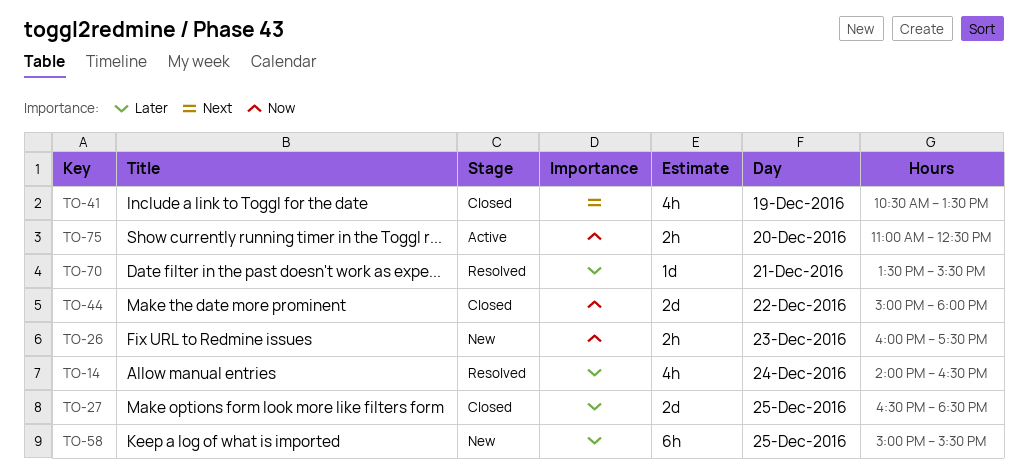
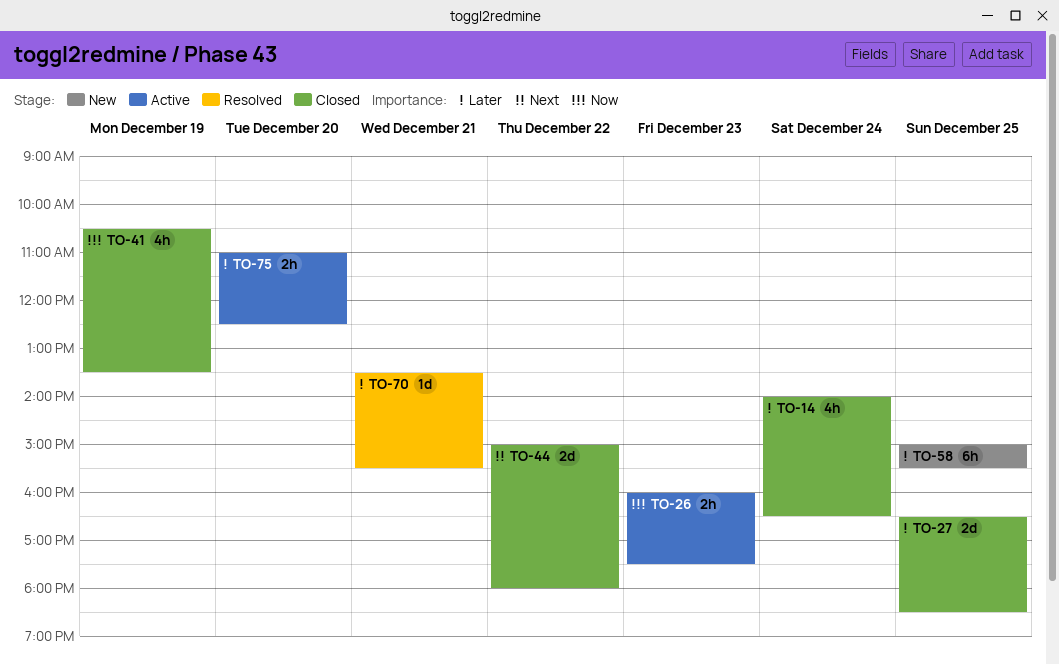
TO-14, status: Resolved -> Closed
TO-26, status: New -> Active
TO-41, priority: Next -> Now
TO-44, priority: Now -> Next
TO-75, priority: Now -> Later

